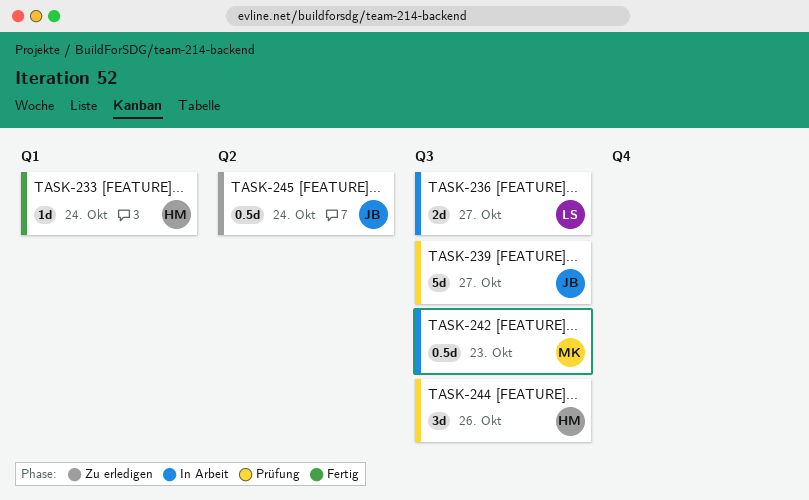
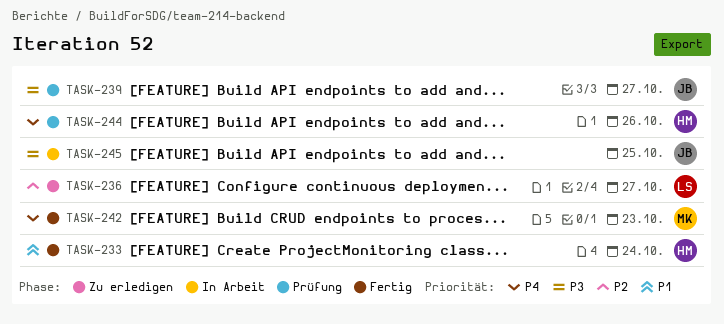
TASK-236, status: In Arbeit -> Zu erledigen
TASK-242, status: In Arbeit -> Fertig
TASK-245, status: Zu erledigen -> In Arbeit
TASK-245, due: Oct 24 -> Oct 25

